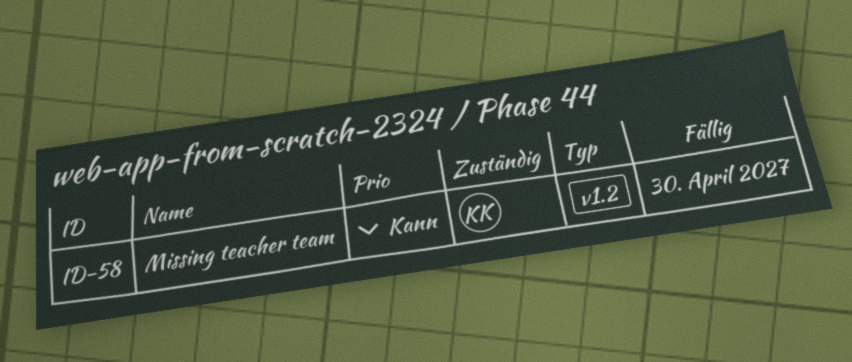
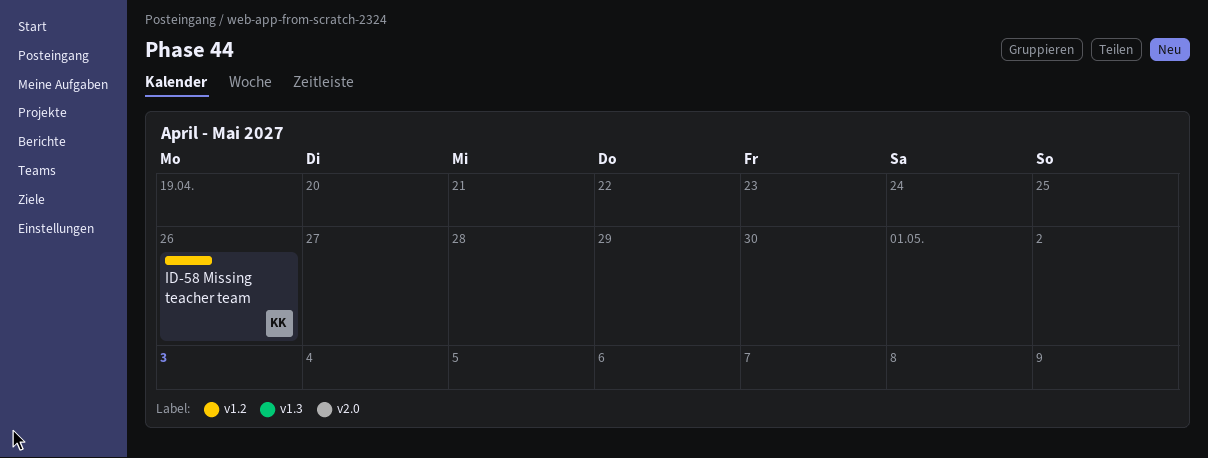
ID-58, due: Apr 30 -> Apr 26

